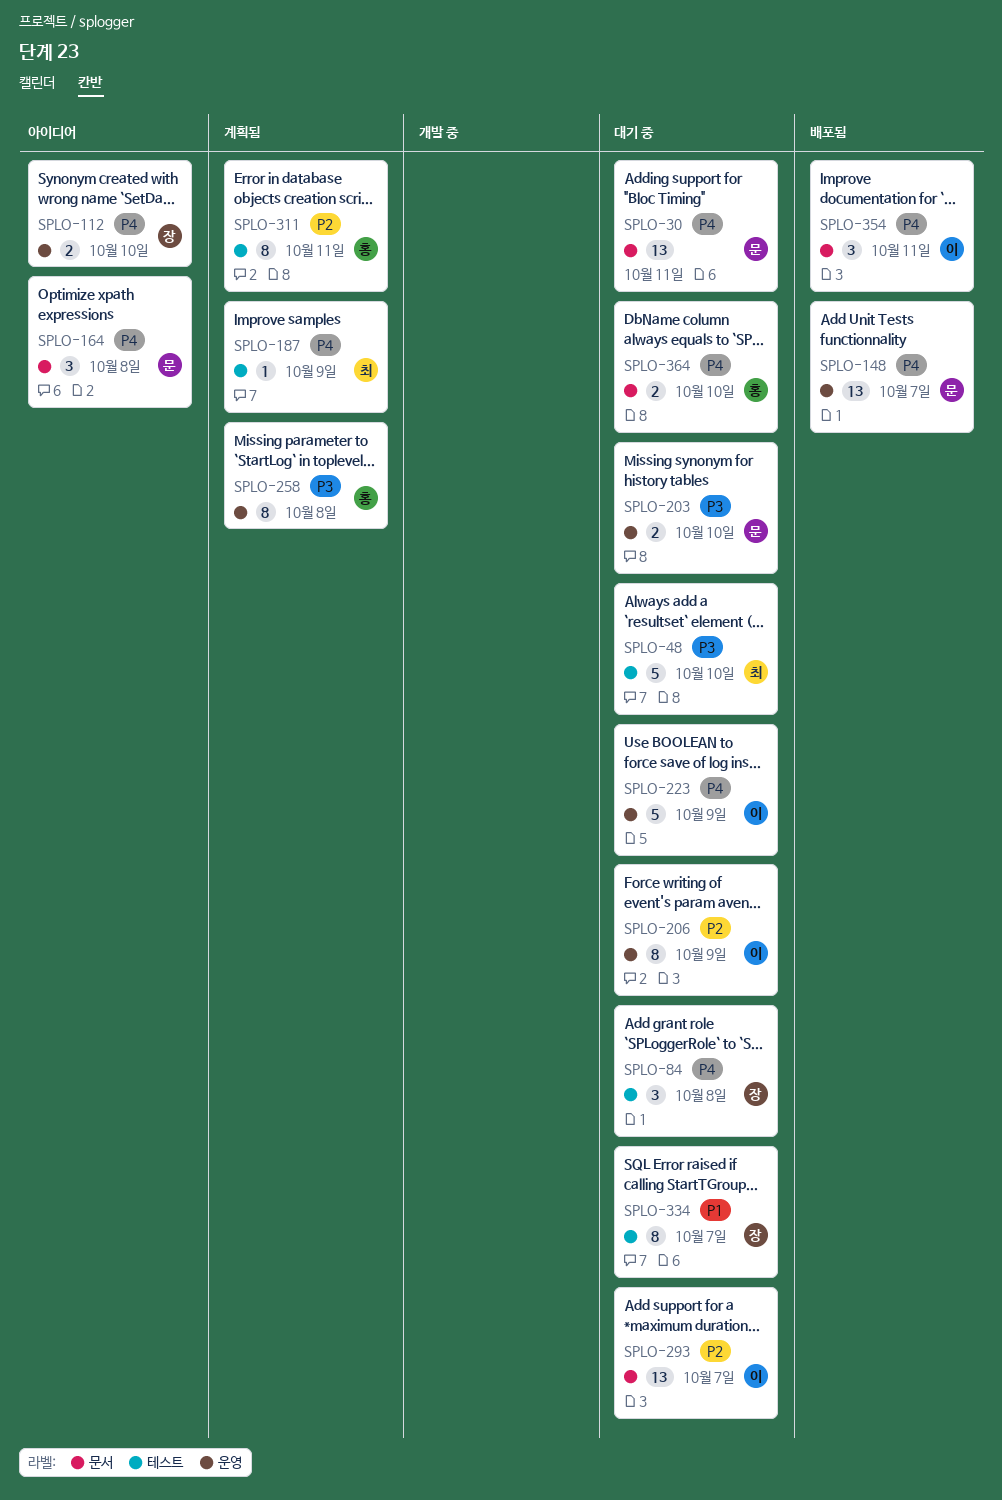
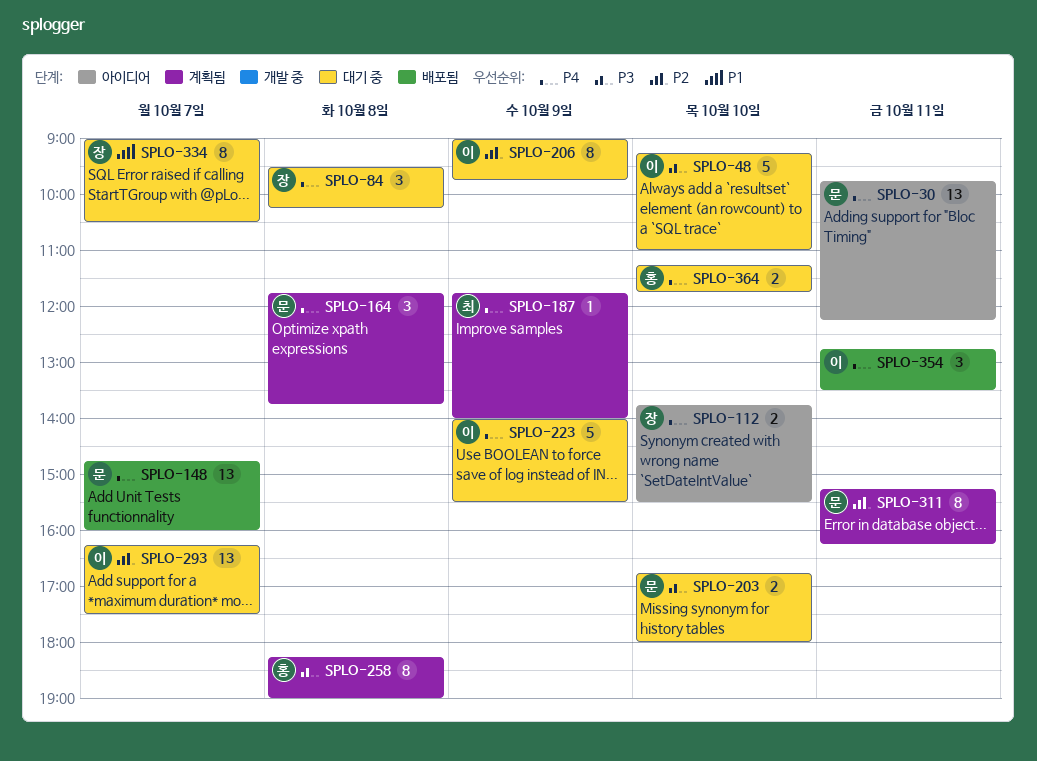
SPLO-30, status: 대기 중 -> 아이디어
SPLO-48, owner: 최 -> 이
SPLO-164, status: 아이디어 -> 계획됨
SPLO-311, owner: 홍 -> 문

